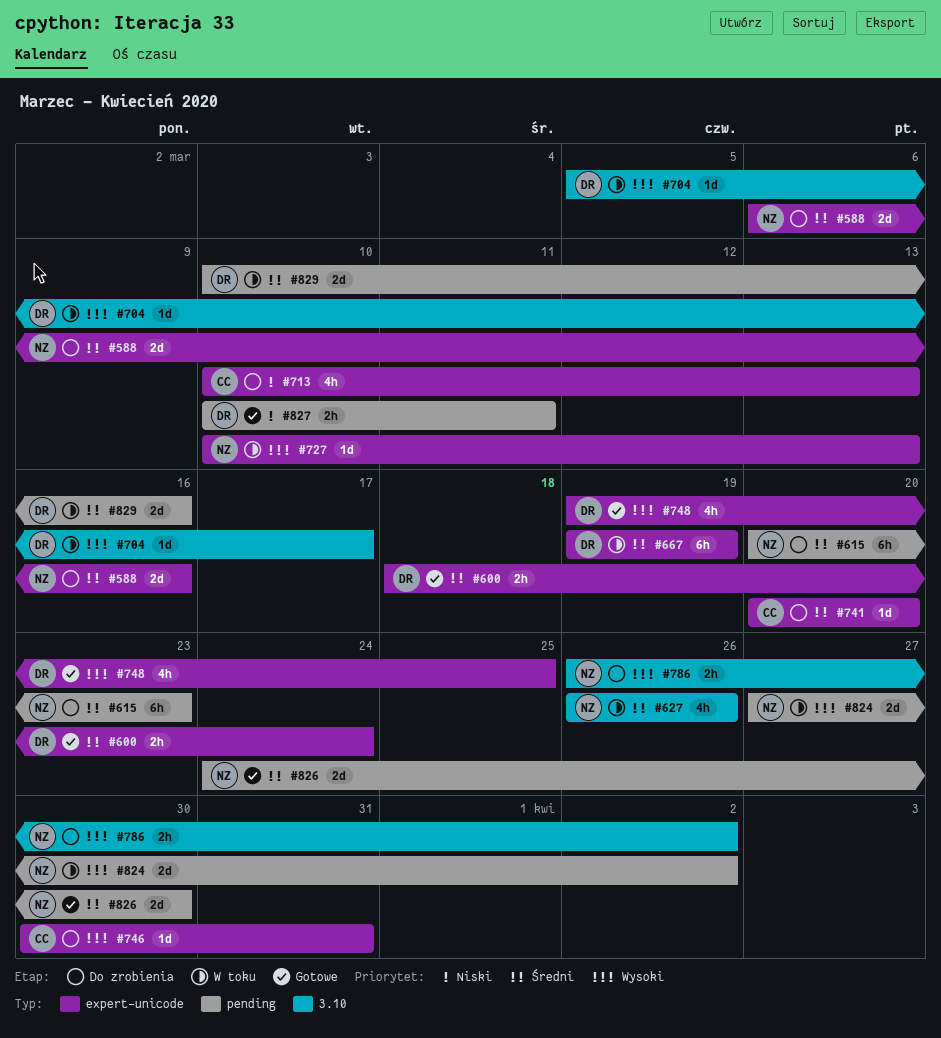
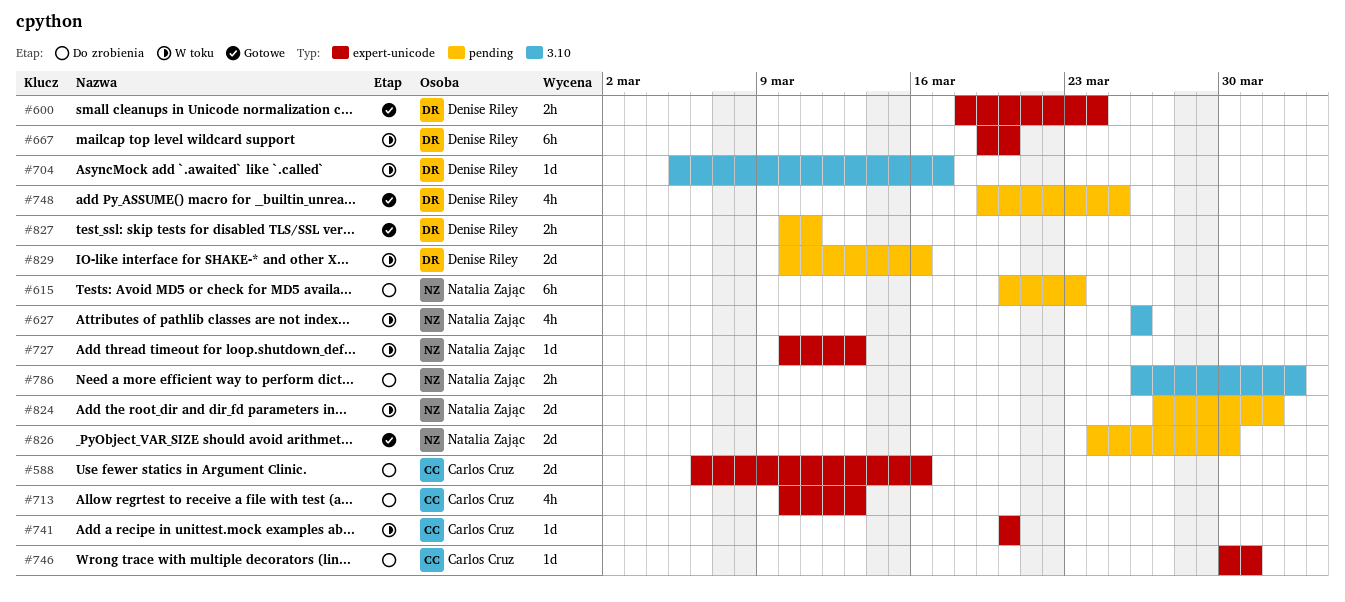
#588, owner: Natalia Zając -> Carlos Cruz
#667, due: Mar 19 -> Mar 20
#741, status: Do zrobienia -> W toku
#748, label: expert-unicode -> pending
#824, due: Apr 2 -> Apr 1

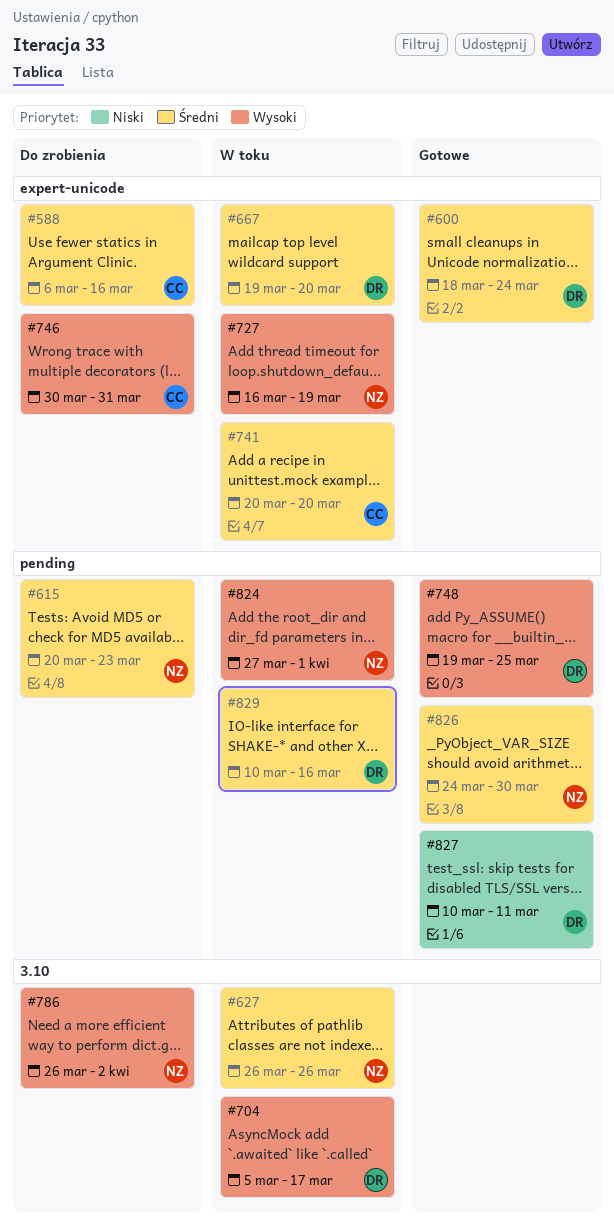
#713: present -> none
#727, start: Mar 10 -> Mar 16
#727, due: Mar 13 -> Mar 19

